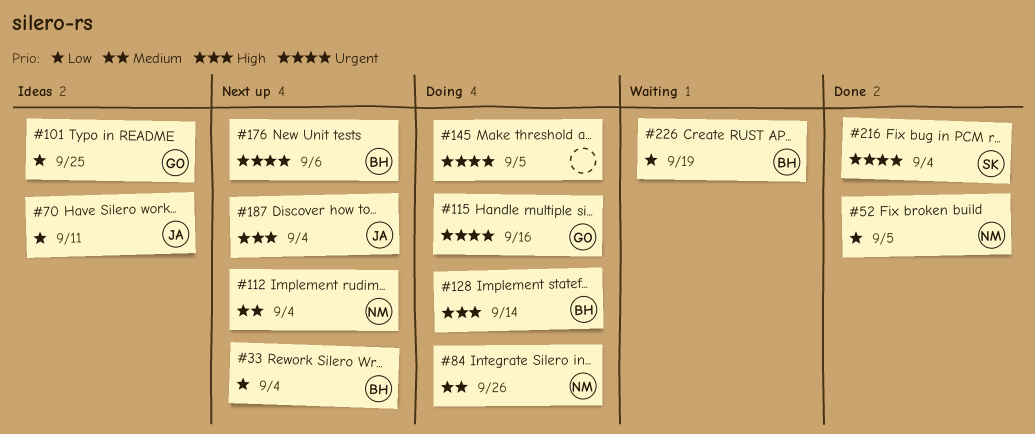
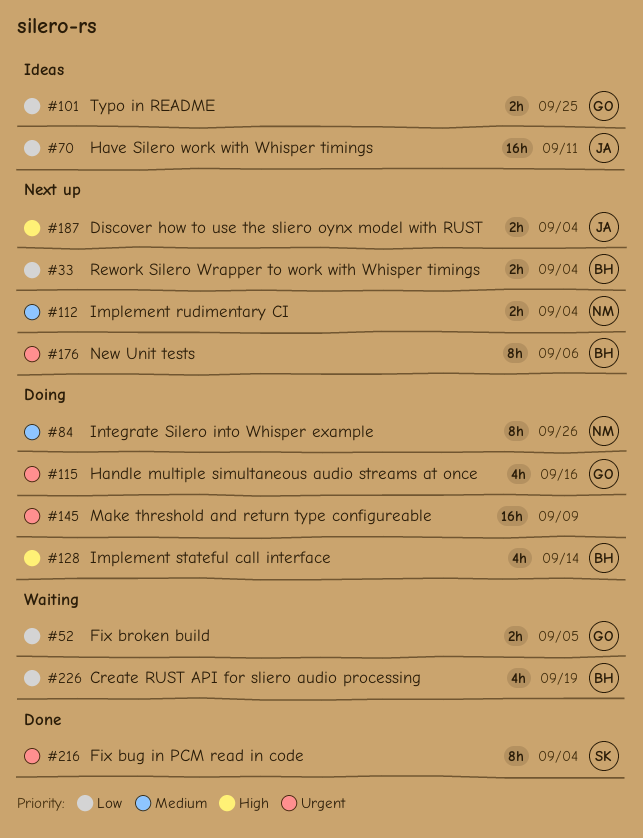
#52, status: Done -> Waiting
#52, owner: NM -> GO
#145, due: Sep 5 -> Sep 9

